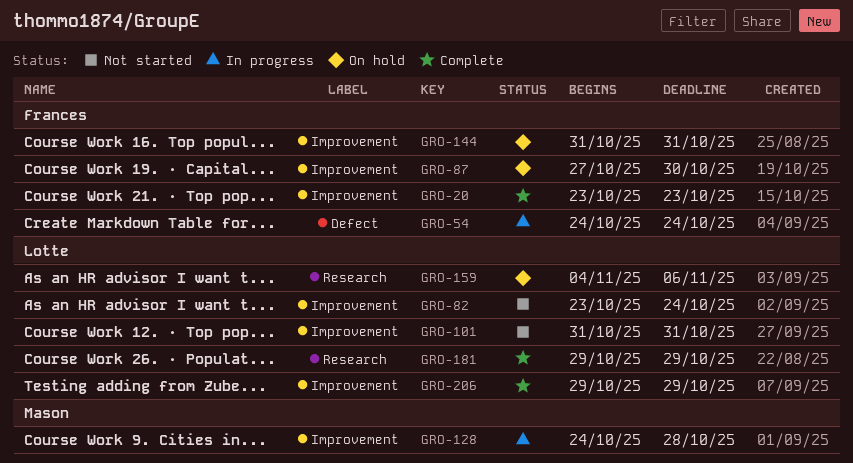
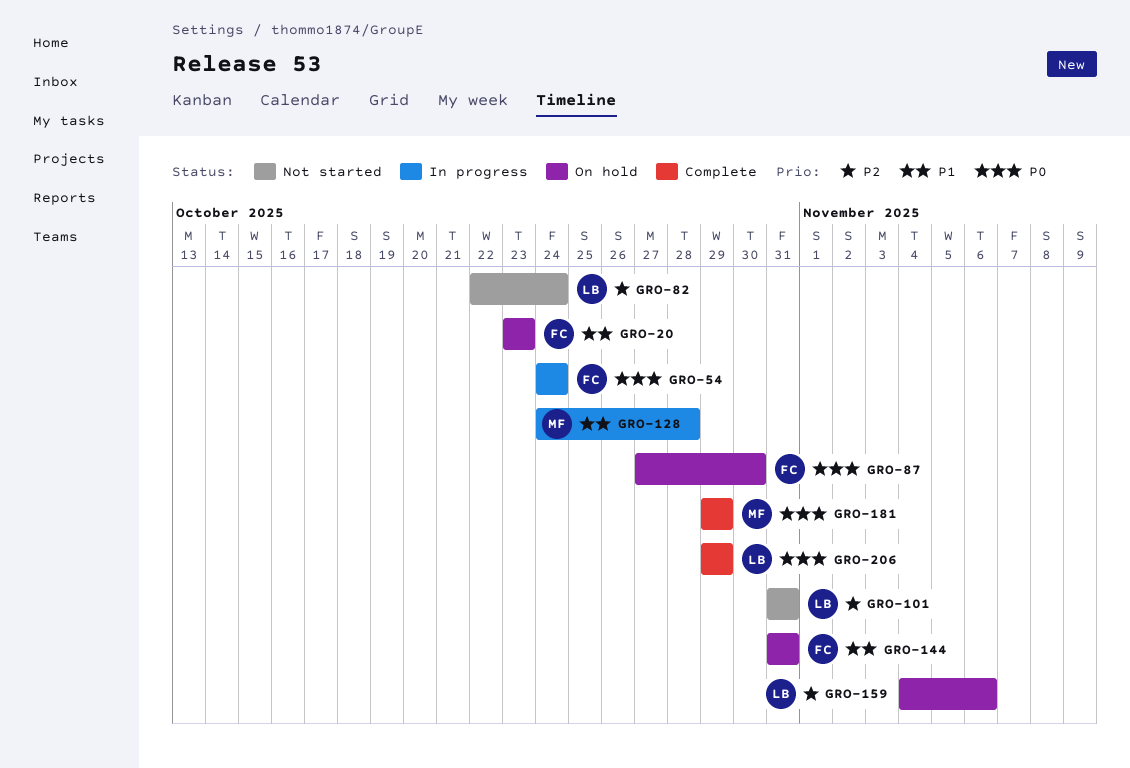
GRO-20, status: Complete -> On hold
GRO-82, start: Oct 23 -> Oct 22
GRO-181, owner: Lotte -> Mason

